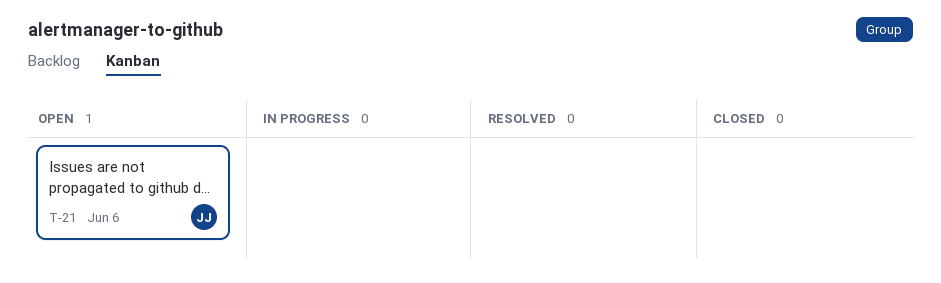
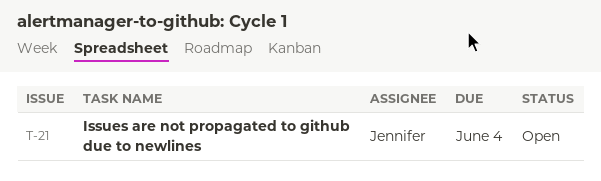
T-21, due: Jun 6 -> Jun 4

